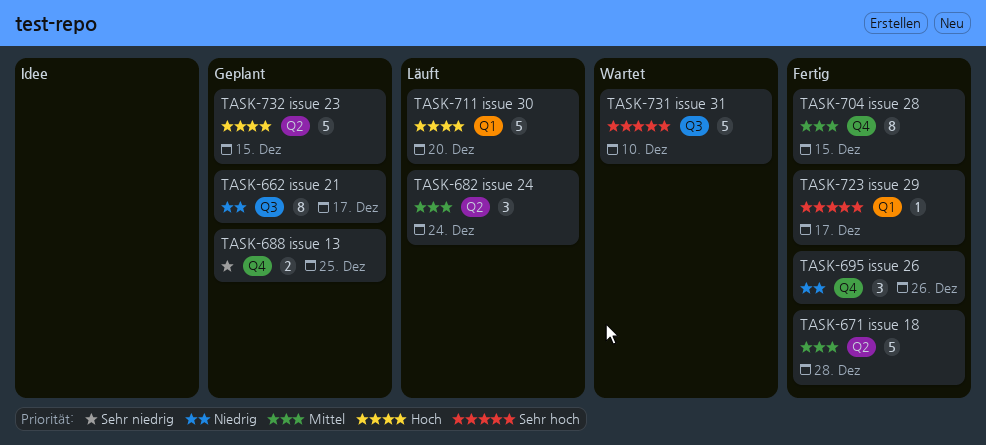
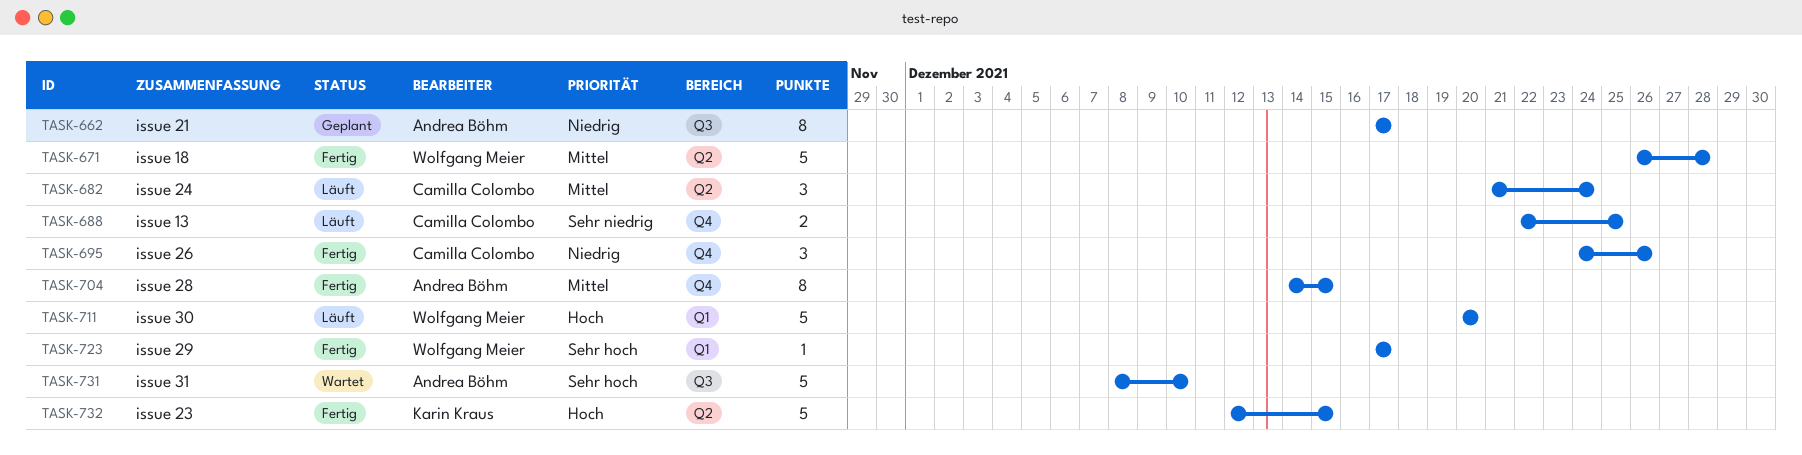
TASK-688, status: Geplant -> Läuft
TASK-732, status: Geplant -> Fertig

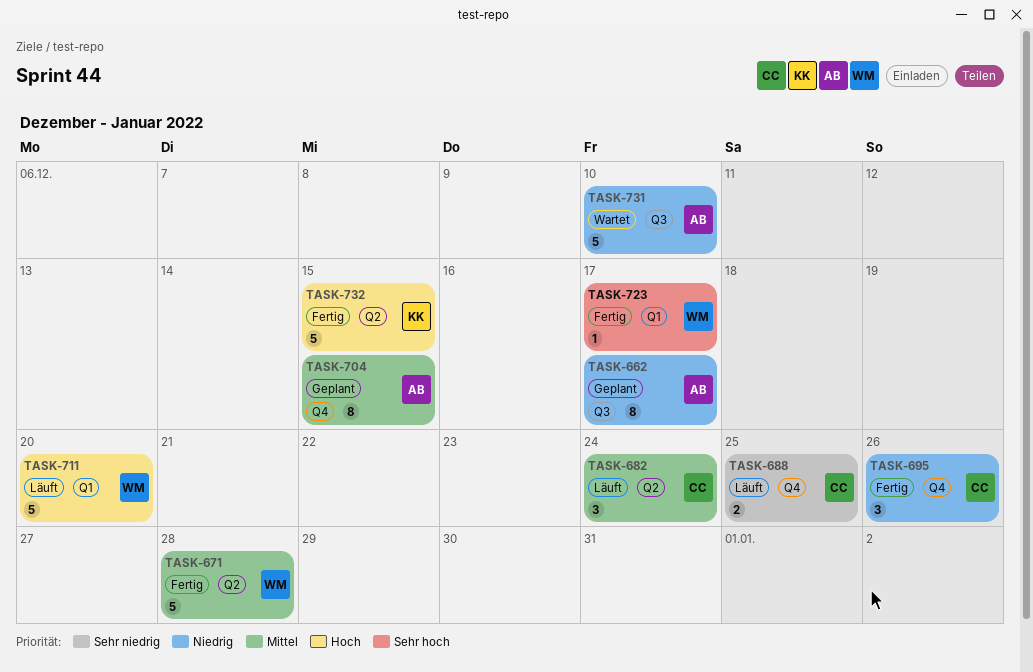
TASK-704, status: Fertig -> Geplant
TASK-731, priority: Sehr hoch -> Niedrig

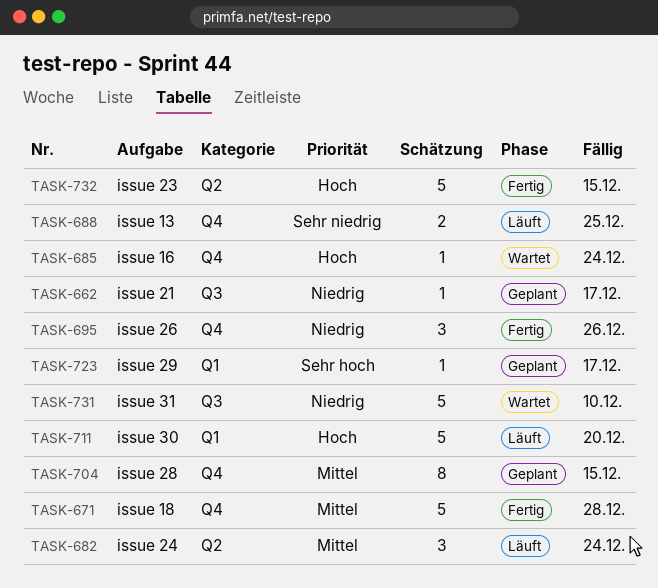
TASK-662, estimate: 8 -> 1
TASK-671, label: Q2 -> Q4
TASK-685: none -> present
TASK-723, status: Fertig -> Geplant

